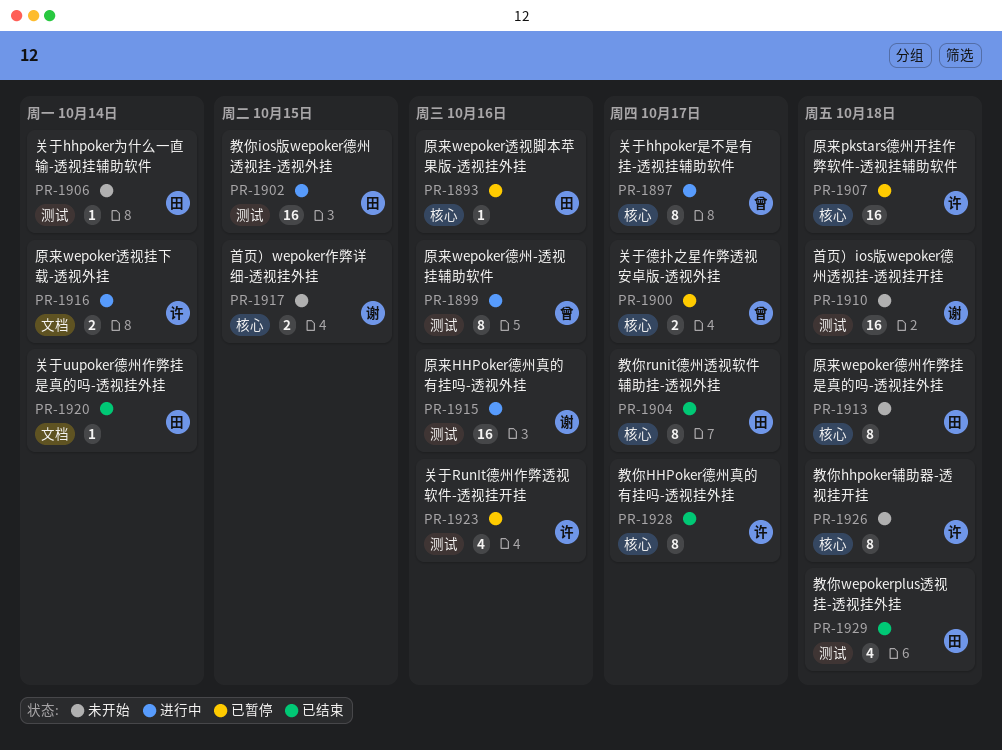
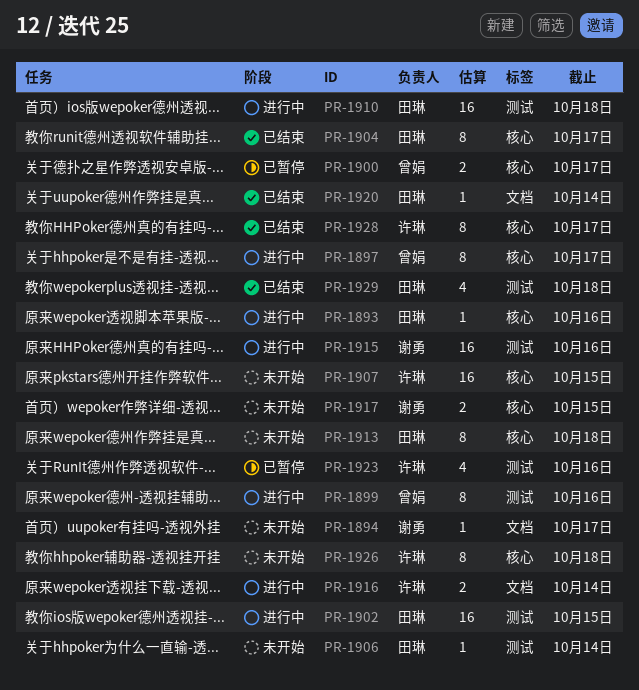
PR-1893, status: 已暂停 -> 进行中
PR-1894: none -> present
PR-1907, status: 已暂停 -> 未开始
PR-1907, due: Oct 18 -> Oct 15
PR-1910, status: 未开始 -> 进行中
PR-1910, owner: 谢勇 -> 田琳

